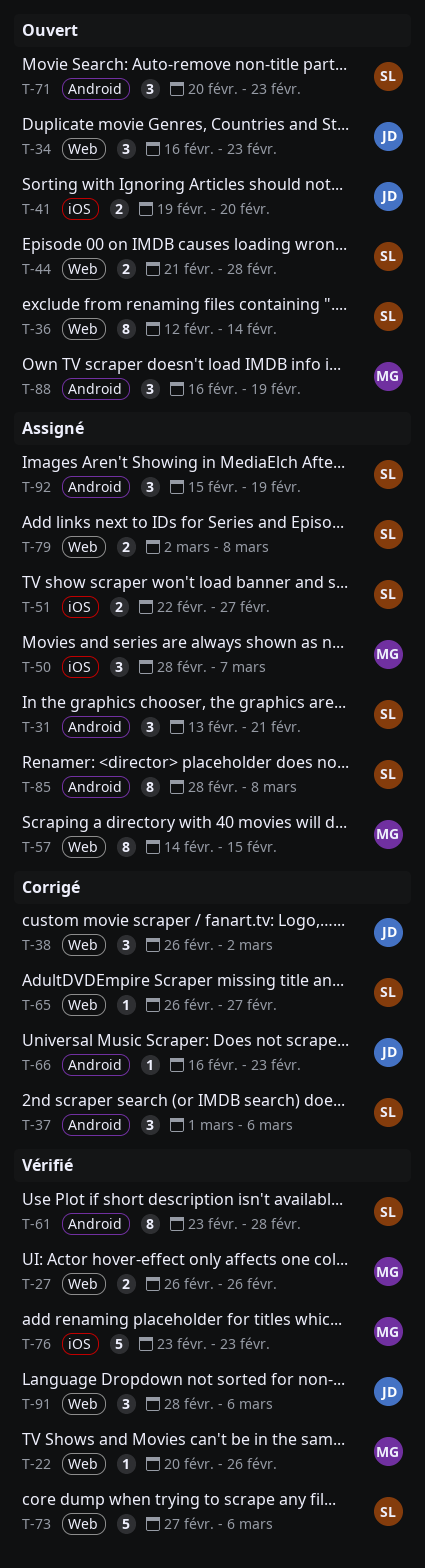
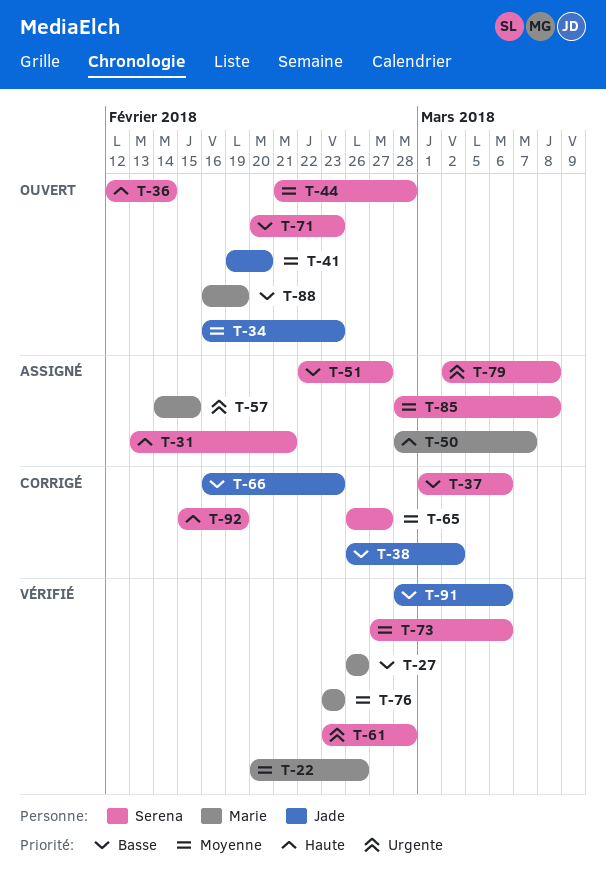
T-92, status: Assigné -> Corrigé

